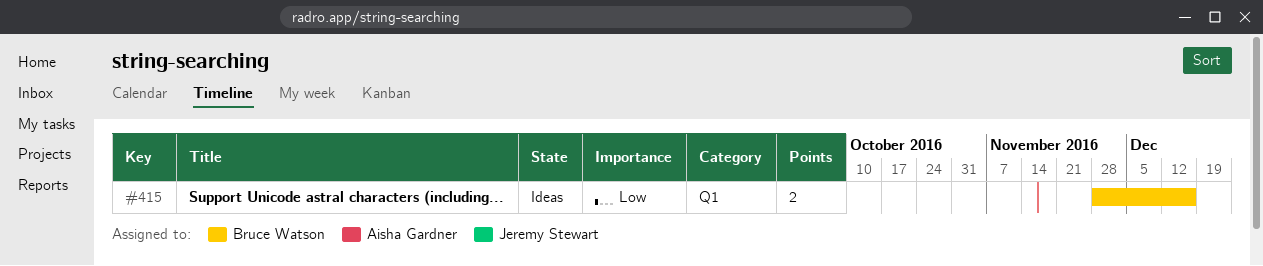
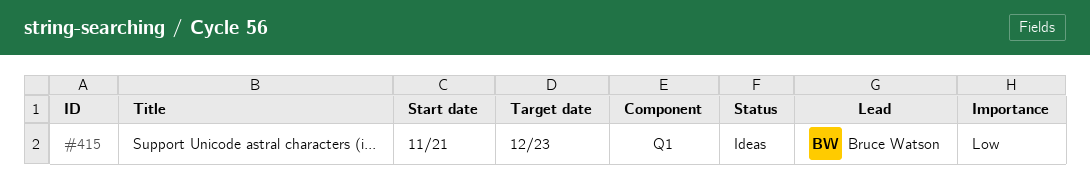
#415, start: Nov 28 -> Nov 21
#415, due: Dec 16 -> Dec 23

